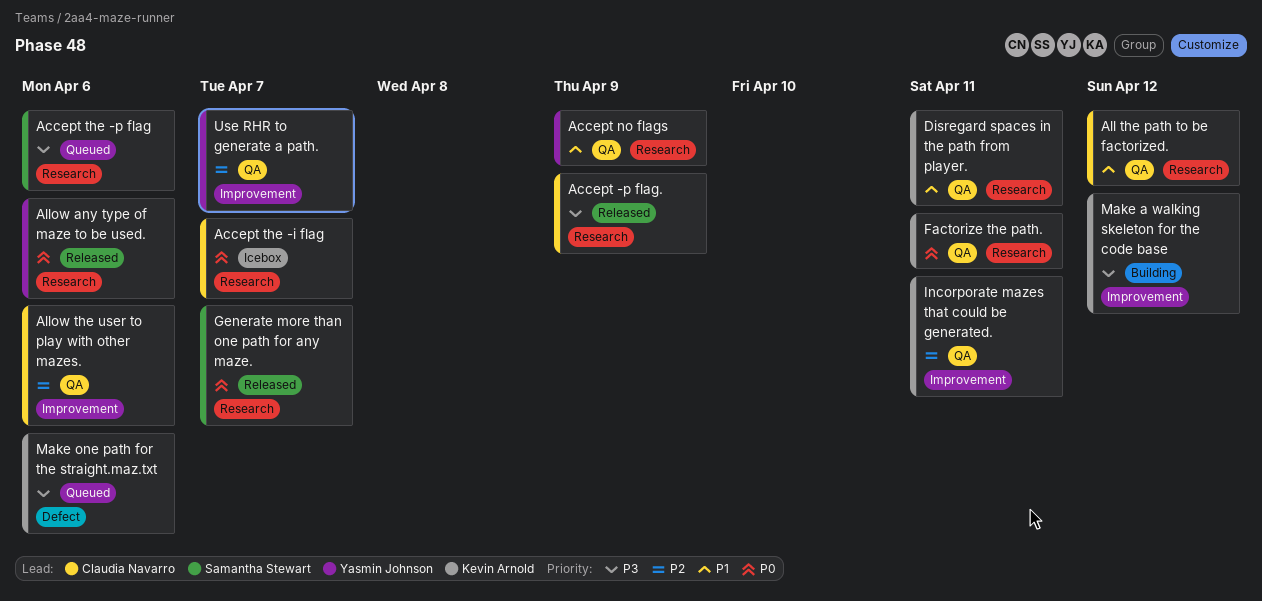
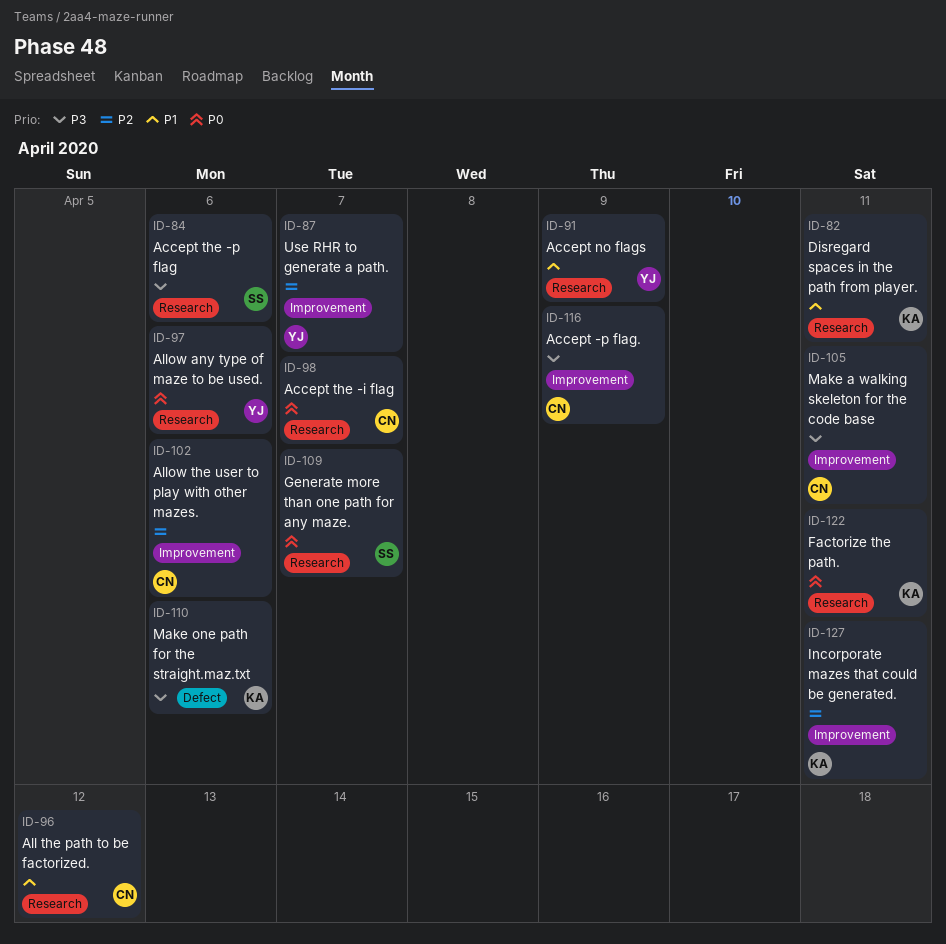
Accept -p flag., label: Research -> Improvement
Make a walking skeleton for the code base, owner: Kevin Arnold -> Claudia Navarro
Make a walking skeleton for the code base, due: Apr 12 -> Apr 11

